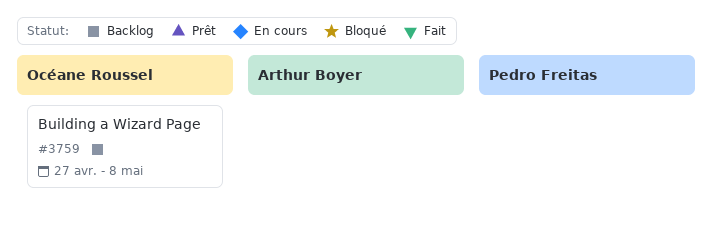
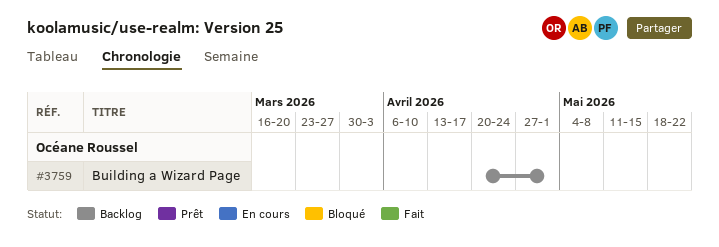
#3759, start: Apr 27 -> Apr 20
#3759, due: May 8 -> May 1

